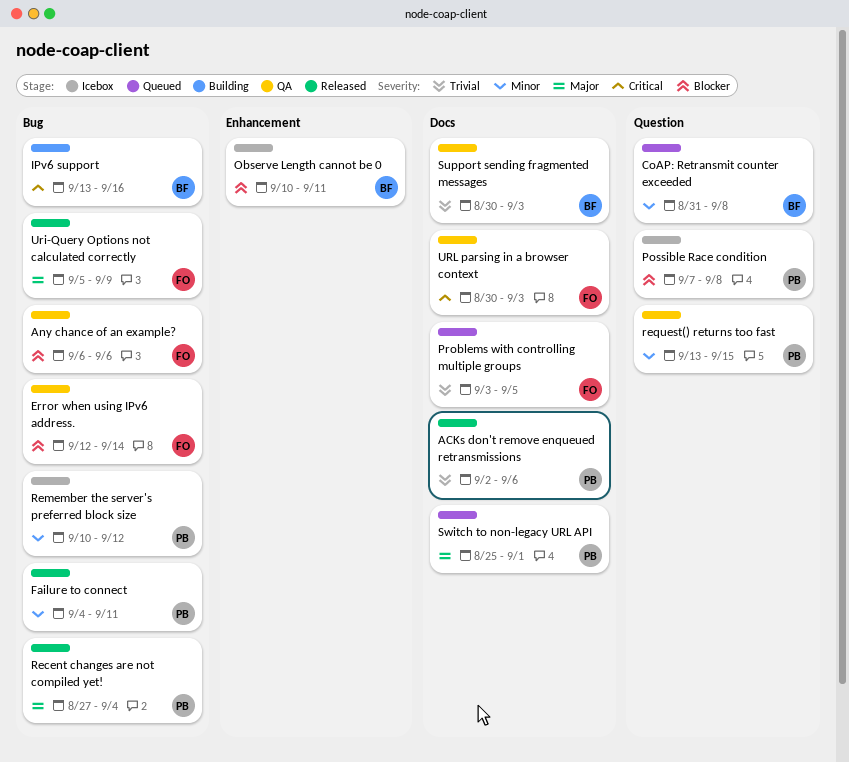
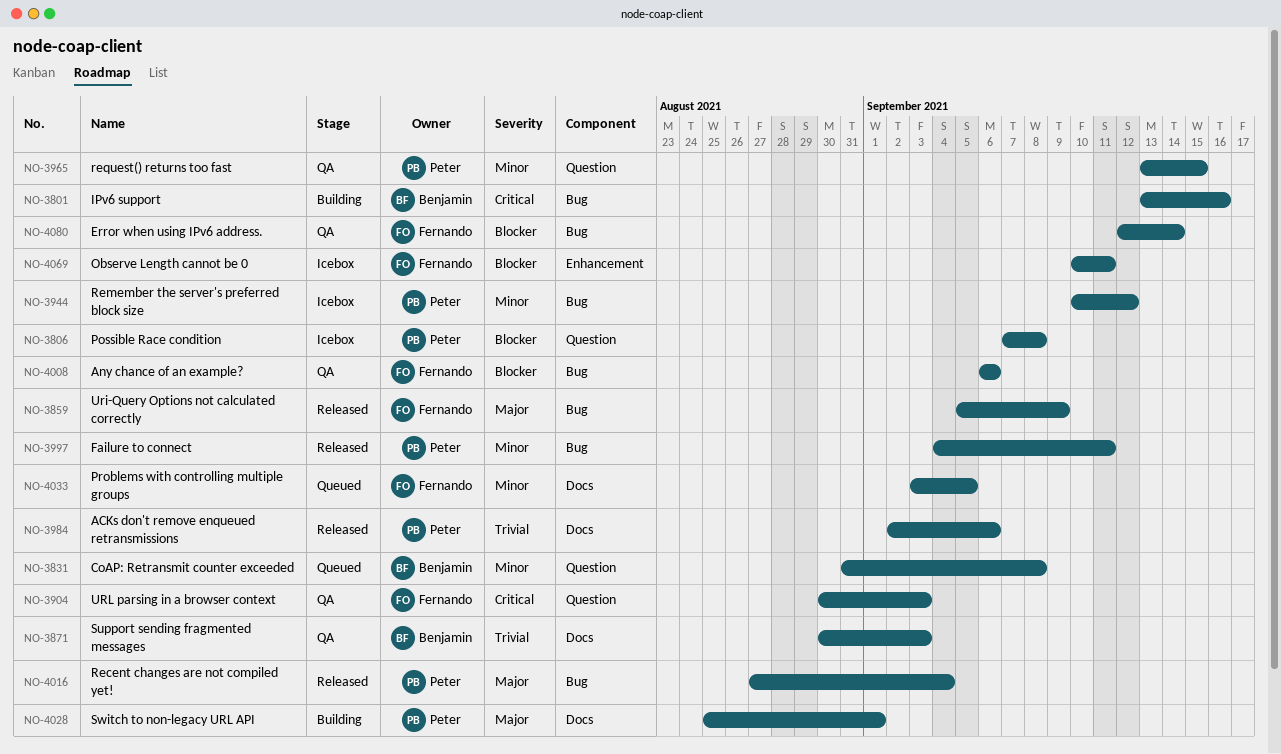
Observe Length cannot be 0, owner: Benjamin -> Fernando
Problems with controlling multiple groups, priority: Trivial -> Minor
Switch to non-legacy URL API, status: Queued -> Building
URL parsing in a browser context, label: Docs -> Question

